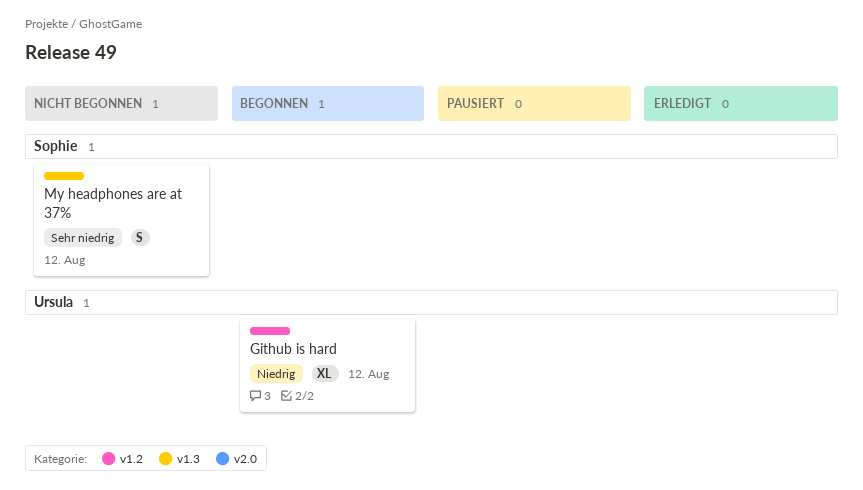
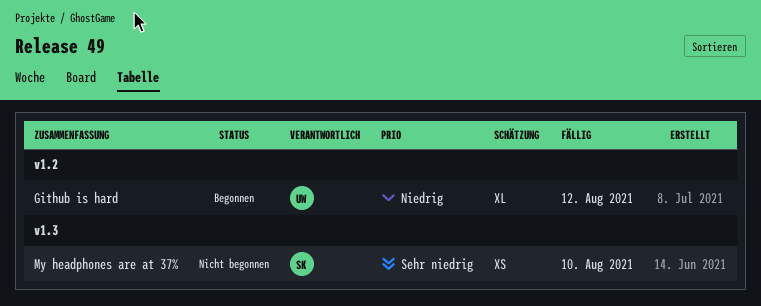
My headphones are at 37%, estimate: S -> XS
My headphones are at 37%, due: Aug 12 -> Aug 10

